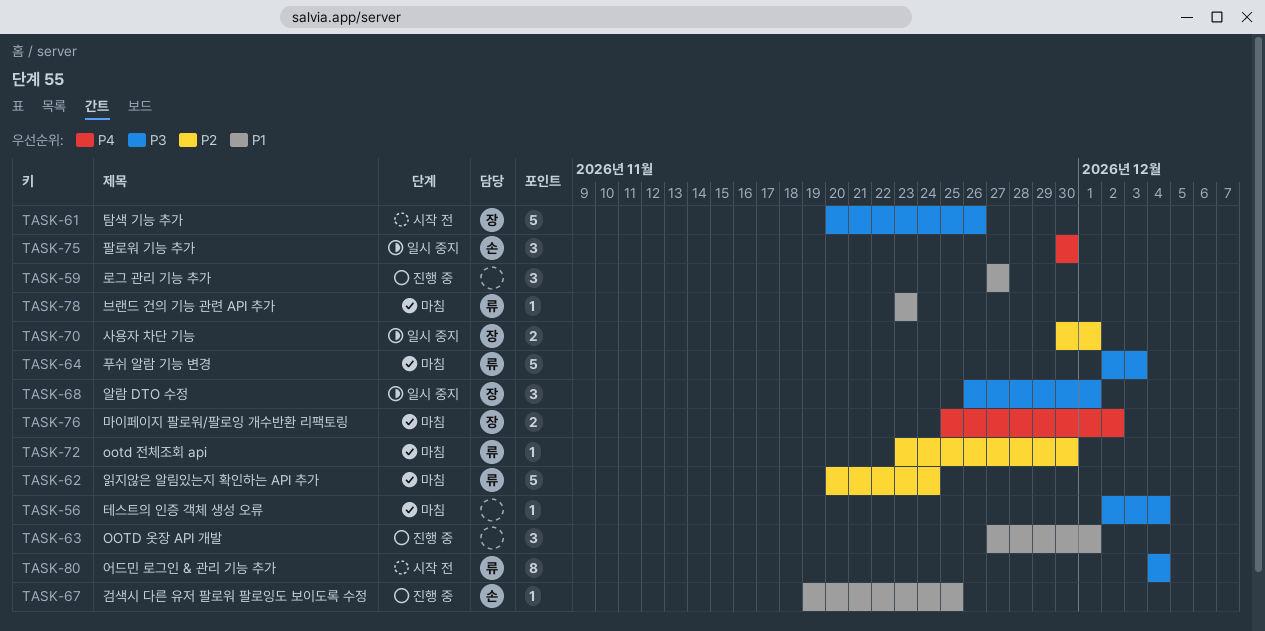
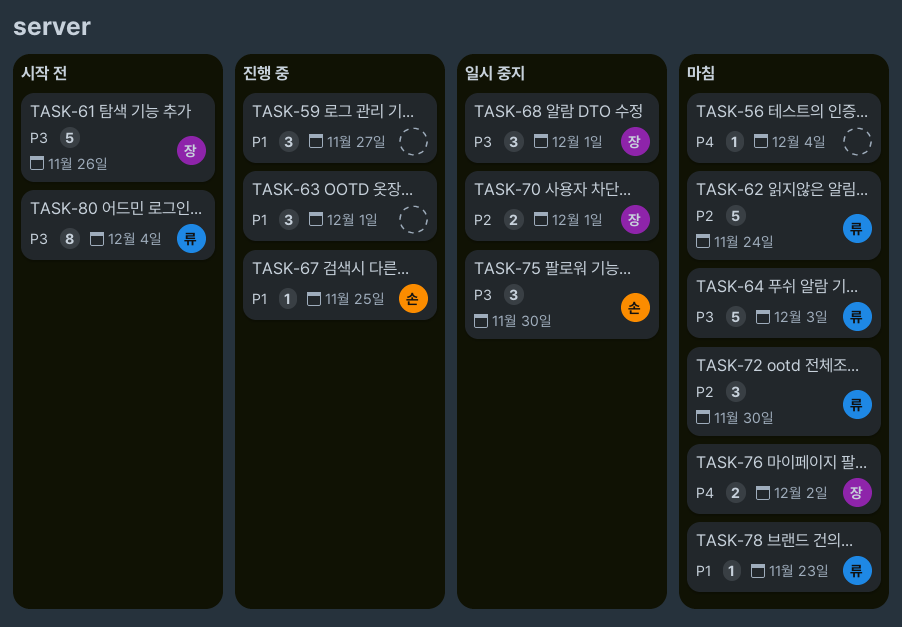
TASK-56, priority: P3 -> P4
TASK-72, estimate: 1 -> 3
TASK-75, priority: P4 -> P3

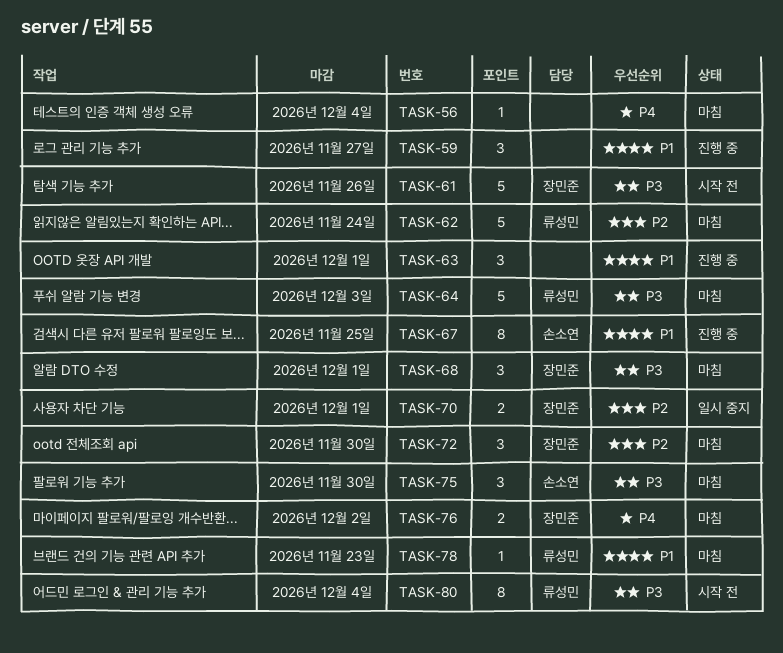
TASK-67, estimate: 1 -> 8
TASK-68, status: 일시 중지 -> 마침
TASK-72, owner: 류성민 -> 장민준
TASK-75, status: 일시 중지 -> 마침

